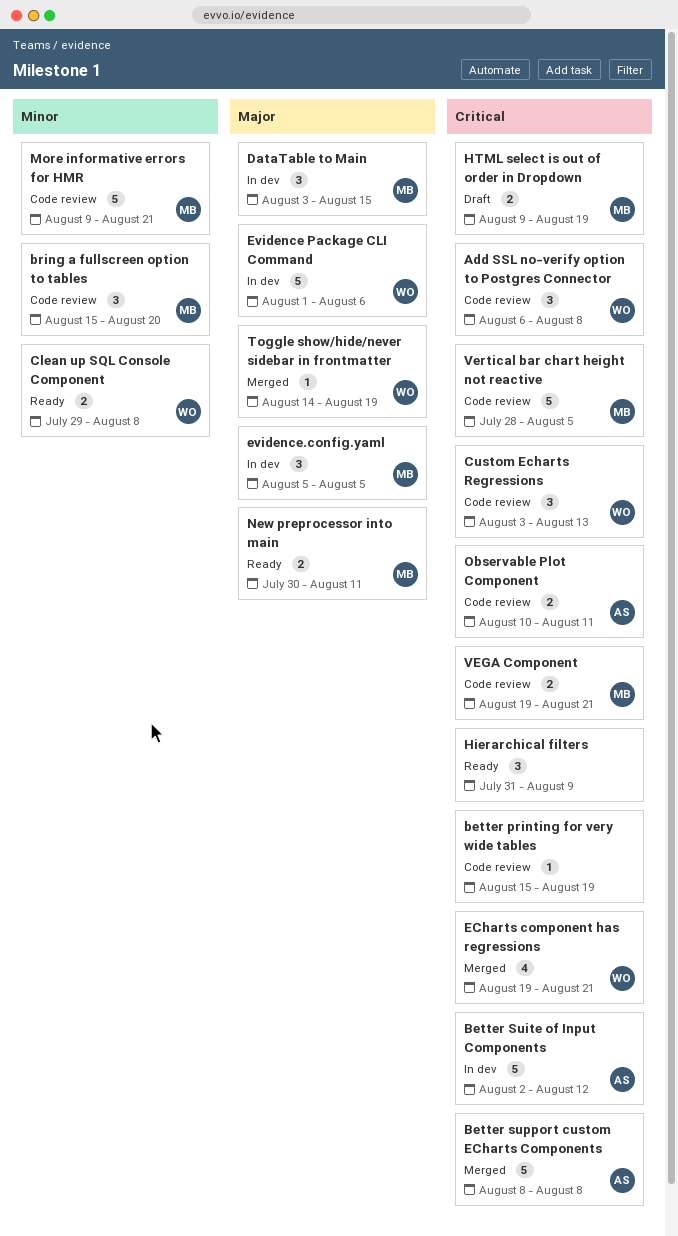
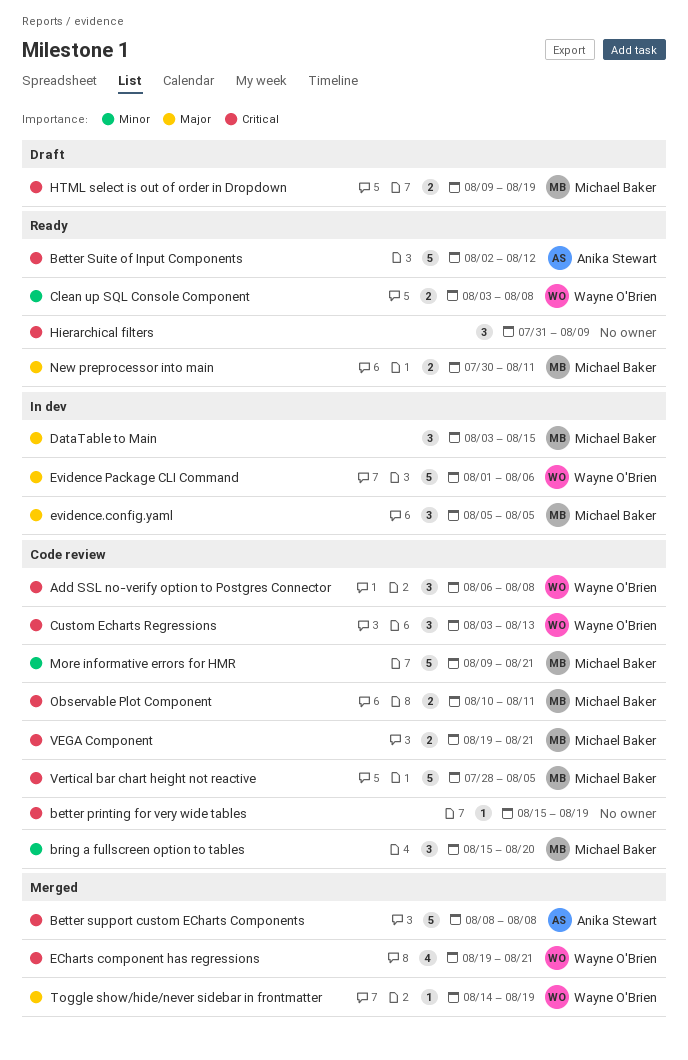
Better Suite of Input Components, status: In dev -> Ready
Clean up SQL Console Component, start: Jul 29 -> Aug 3
Observable Plot Component, owner: Anika Stewart -> Michael Baker

